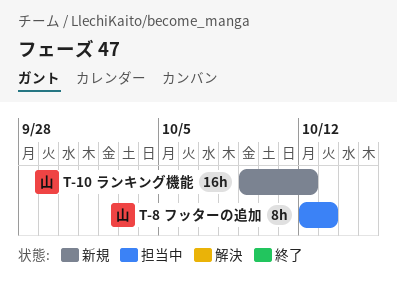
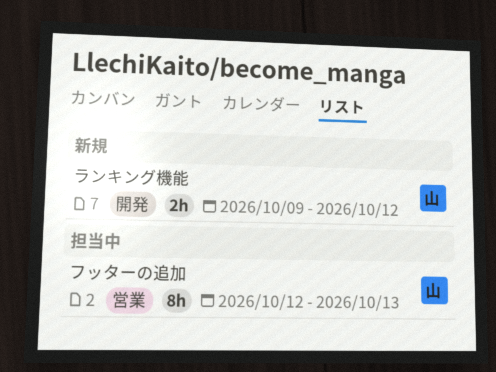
ランキング機能, estimate: 16h -> 2h

